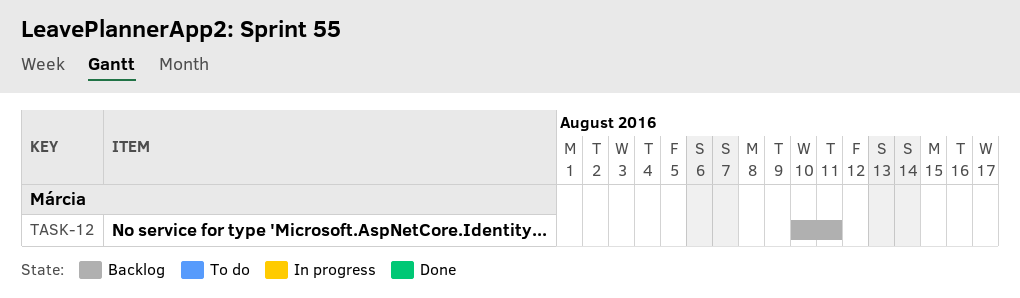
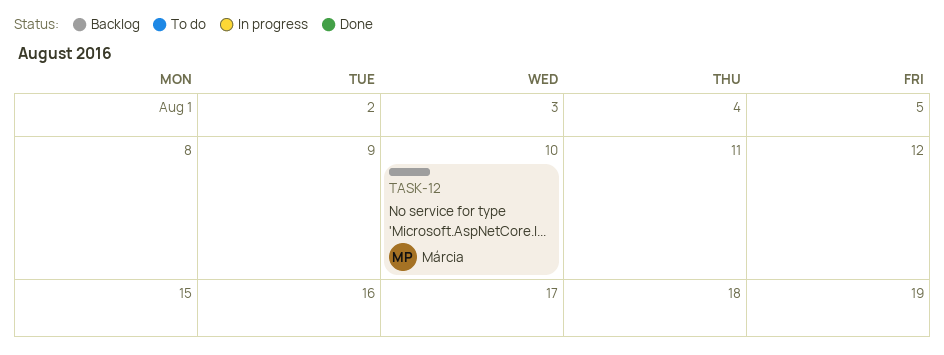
TASK-12, due: Aug 11 -> Aug 10

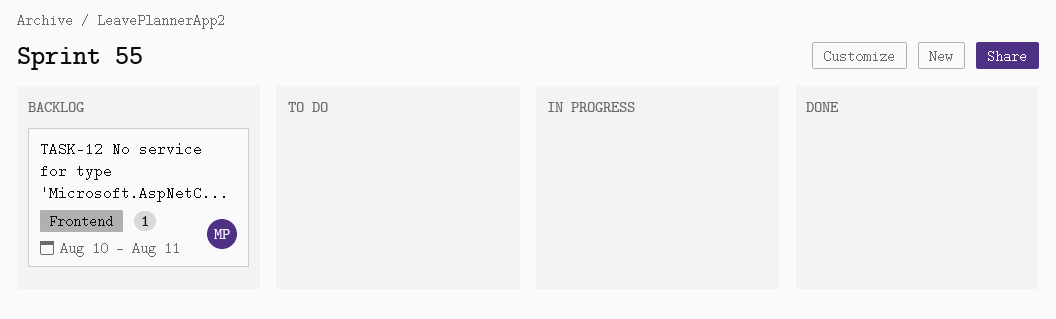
TASK-12, due: Aug 10 -> Aug 11

